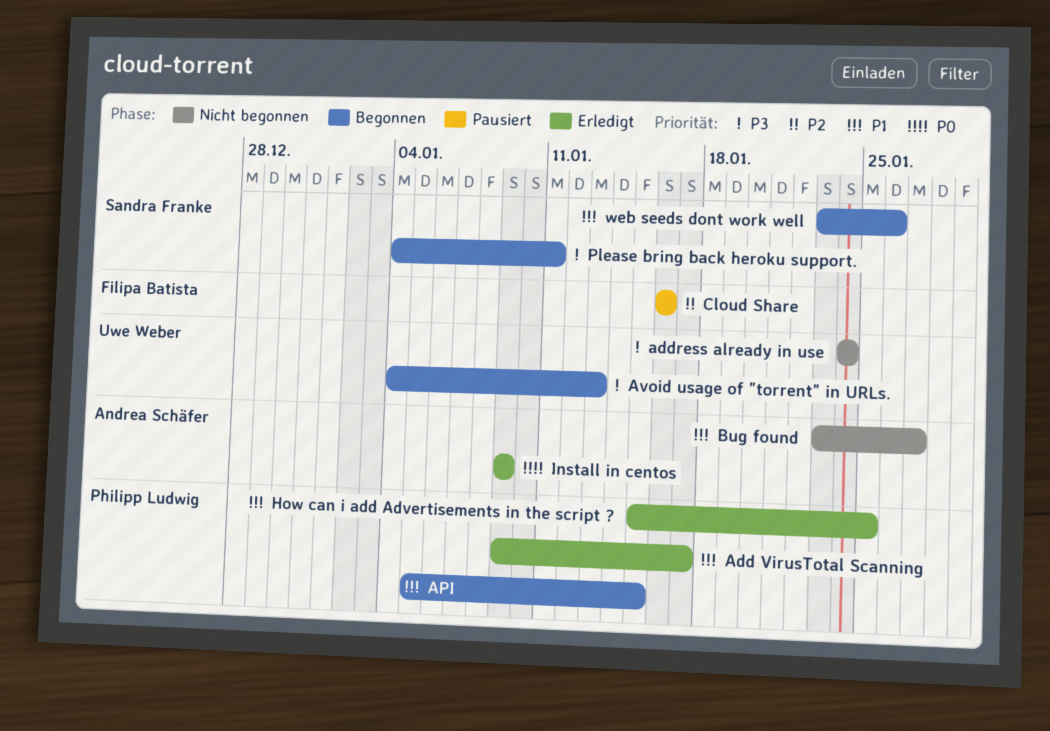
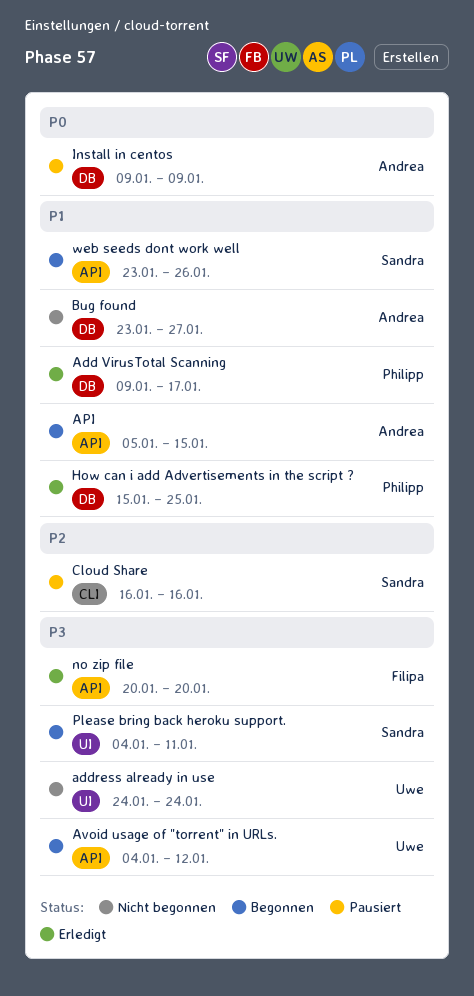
API, owner: Philipp Ludwig -> Andrea Schäfer
Avoid usage of "torrent" in URLs., due: Jan 13 -> Jan 12
Cloud Share, owner: Filipa Batista -> Sandra Franke
Install in centos, status: Erledigt -> Pausiert
no zip file: none -> present

